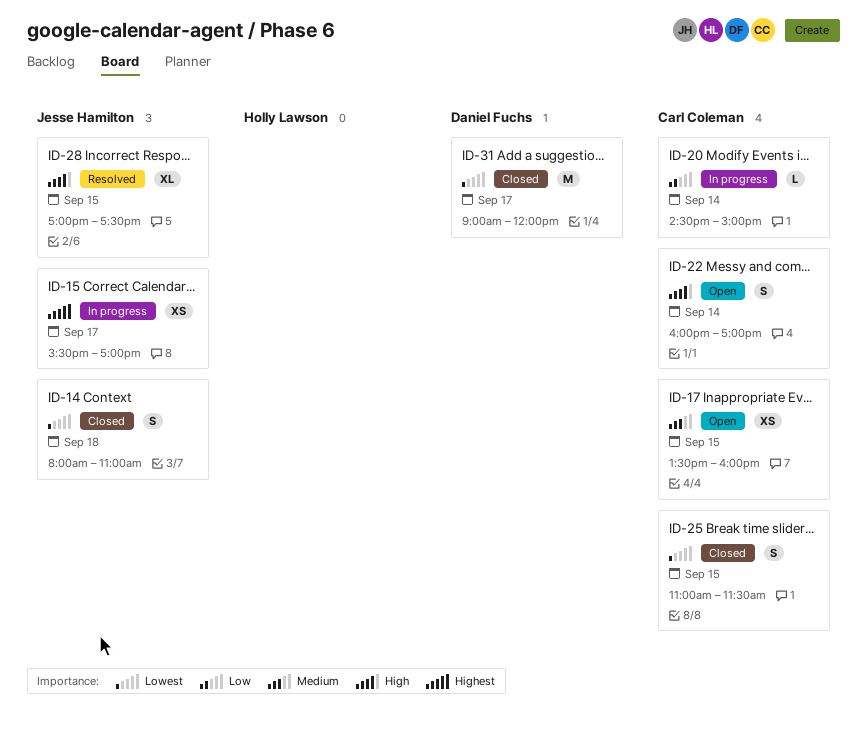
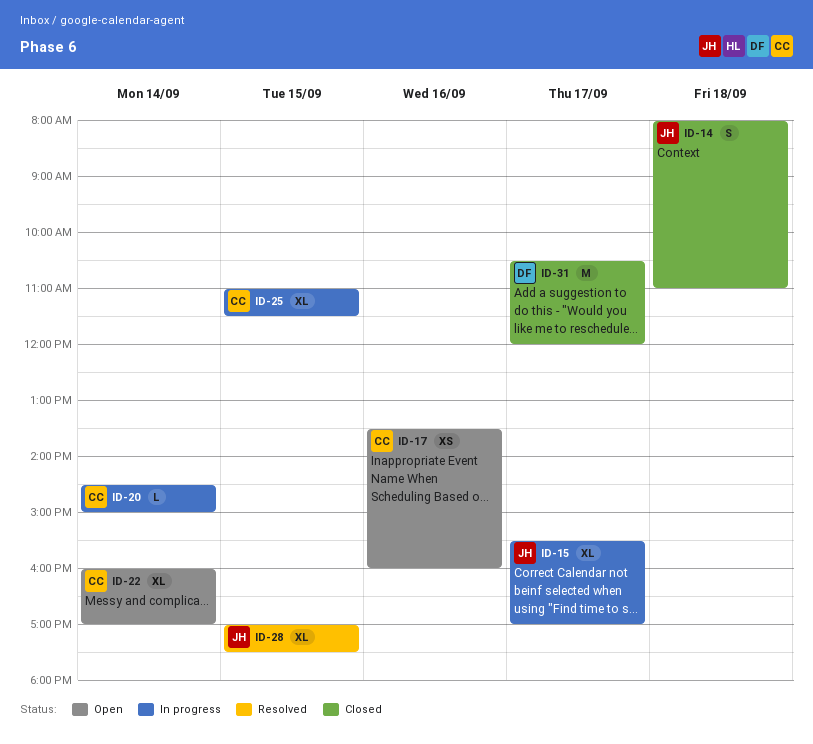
ID-15, estimate: XS -> XL
ID-17, day: Sep 15 -> Sep 16
ID-22, estimate: S -> XL
ID-25, status: Closed -> In progress
ID-25, estimate: S -> XL
ID-31, begins: 09:00 -> 10:30

